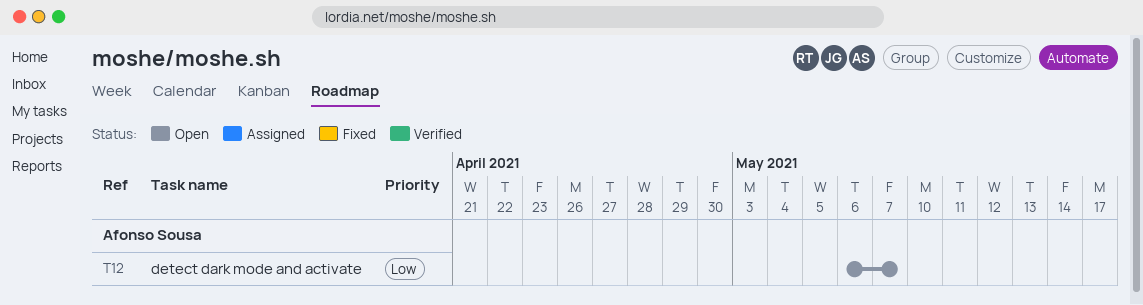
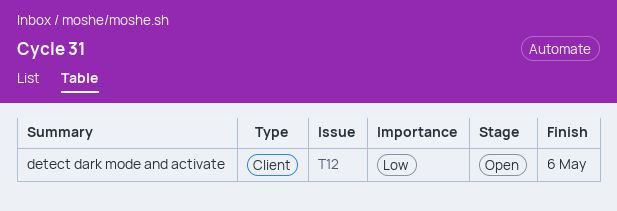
T12, due: May 7 -> May 6

